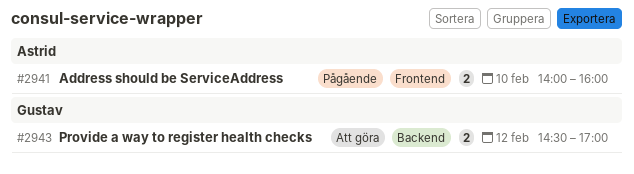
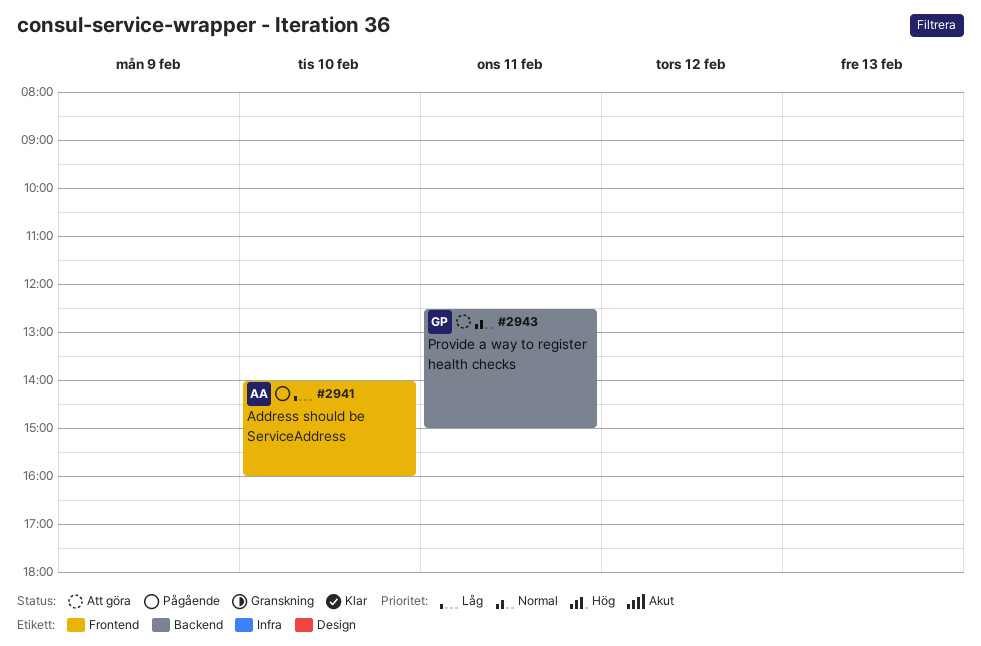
#2943, day: Feb 12 -> Feb 11
#2943, begins: 14:30 -> 12:30
#2943, ends: 17:00 -> 15:00

